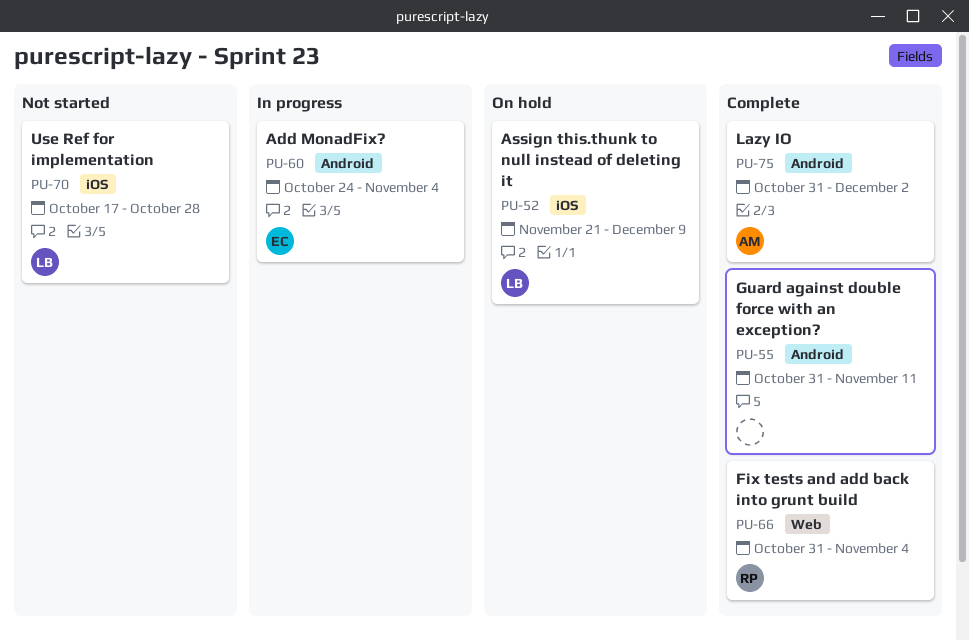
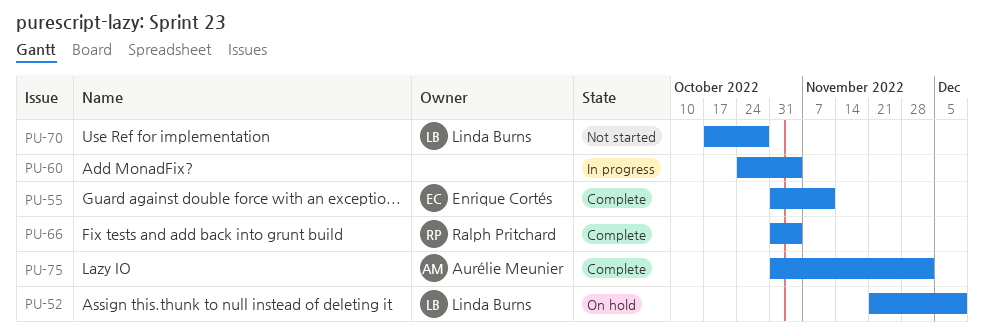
PU-55, owner: none -> Enrique Cortés
PU-60, owner: Enrique Cortés -> none

